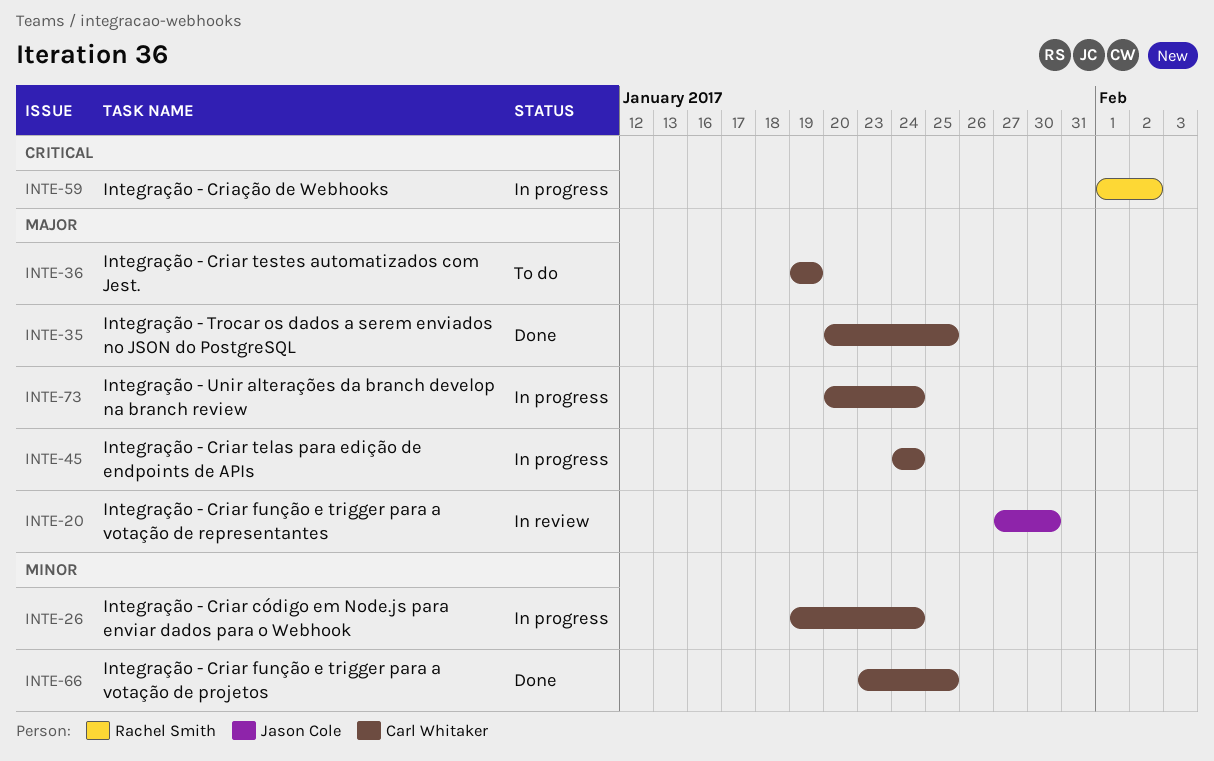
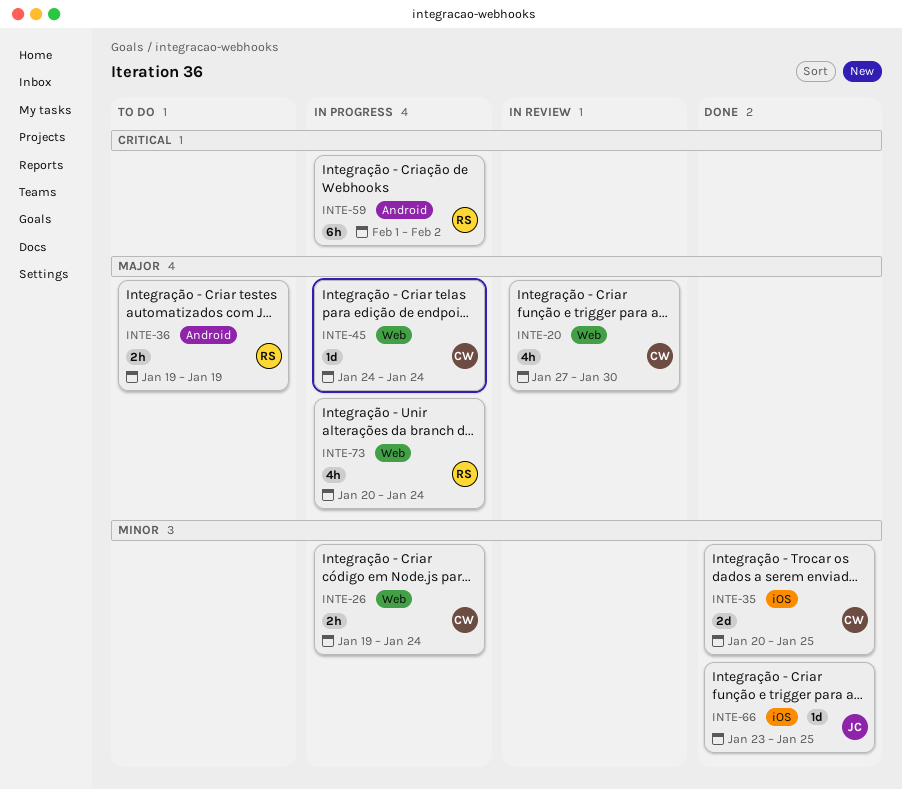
INTE-20, owner: Jason Cole -> Carl Whitaker
INTE-35, priority: Major -> Minor
INTE-36, owner: Carl Whitaker -> Rachel Smith
INTE-66, owner: Carl Whitaker -> Jason Cole
INTE-73, owner: Carl Whitaker -> Rachel Smith

